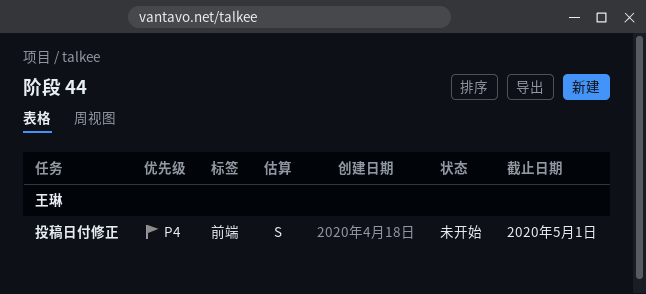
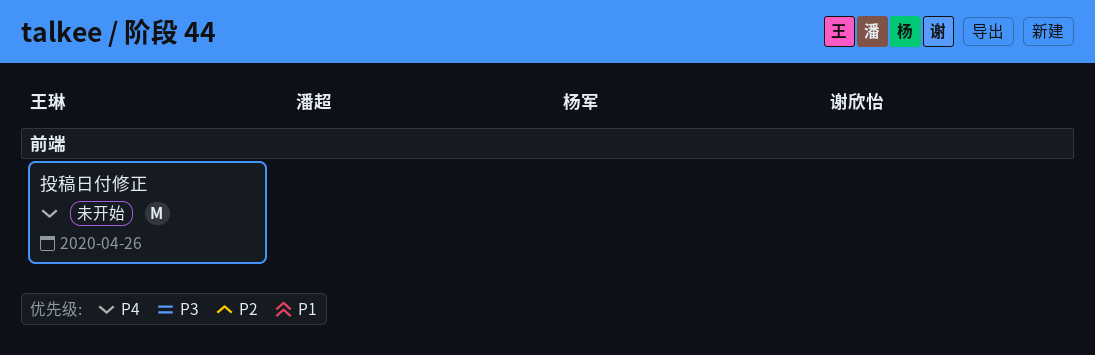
投稿日付修正, estimate: S -> M
投稿日付修正, due: May 1 -> Apr 26

